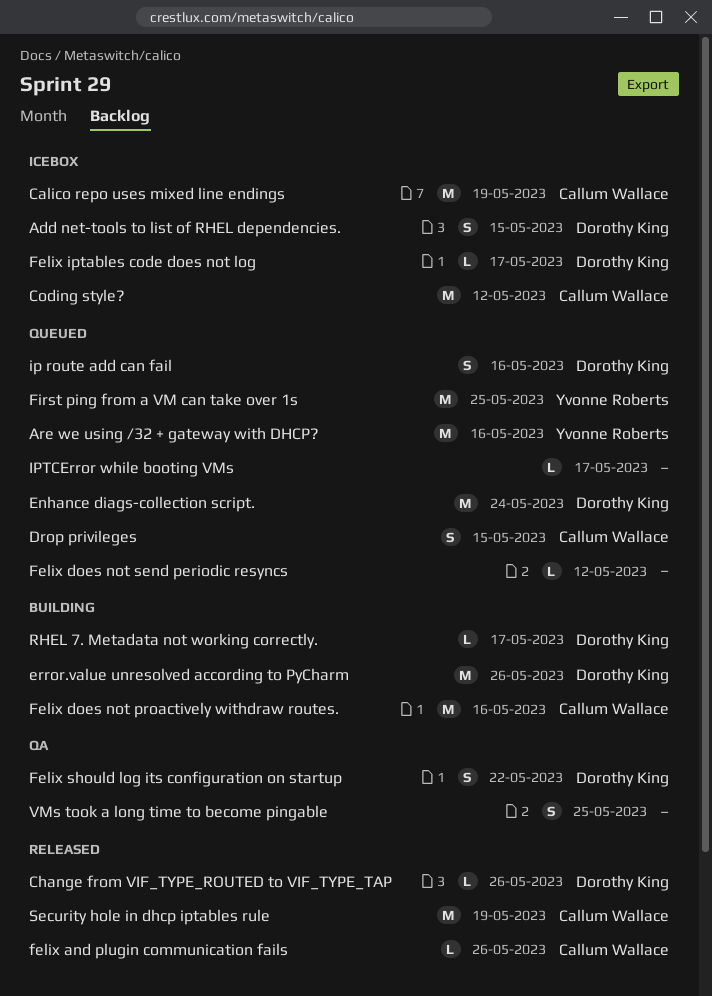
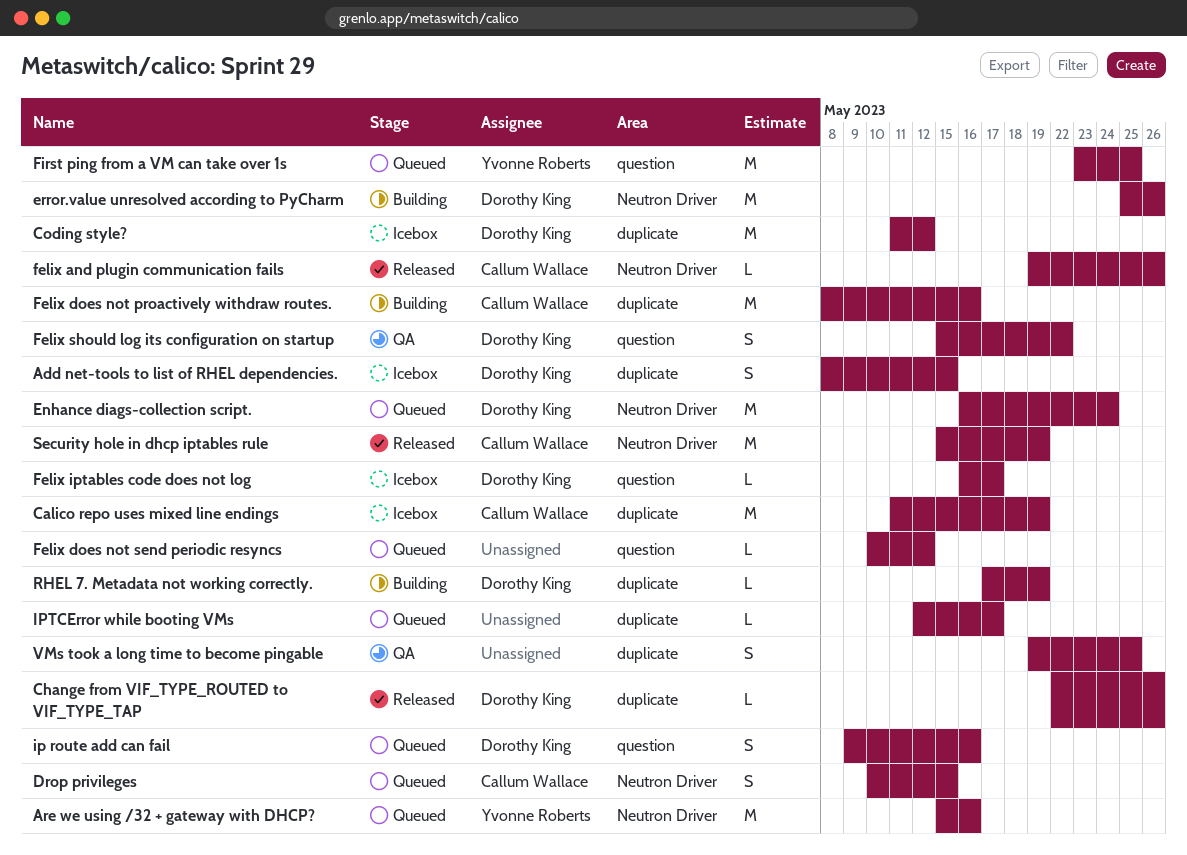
Coding style?, owner: Callum Wallace -> Dorothy King
RHEL 7. Metadata not working correctly., due: May 17 -> May 19

